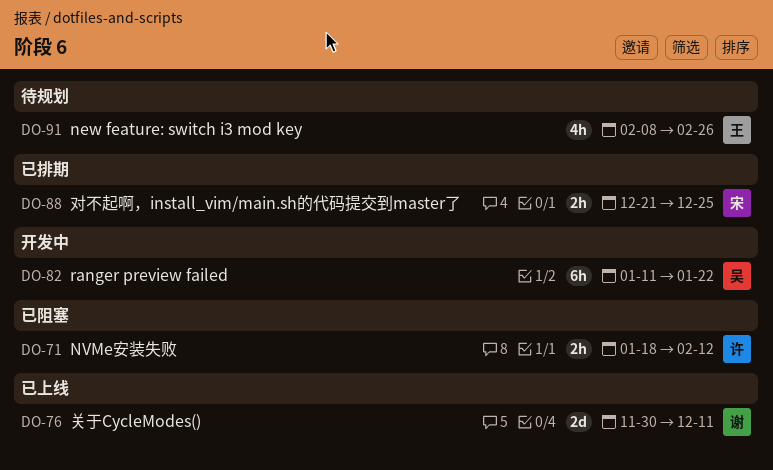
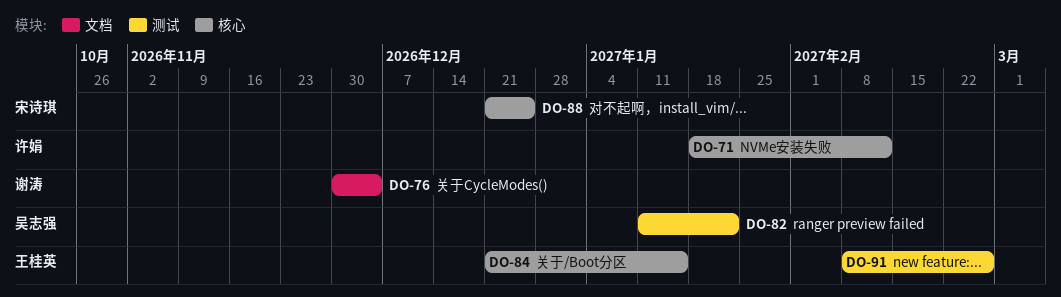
DO-76, due: Dec 11 -> Dec 4
DO-84: none -> present

